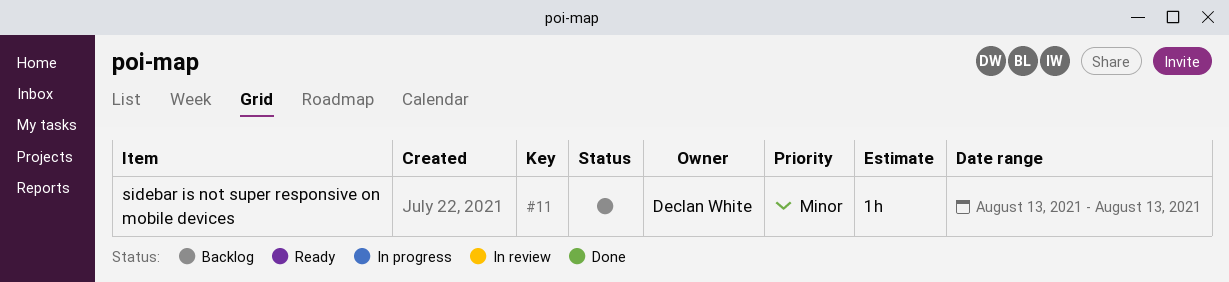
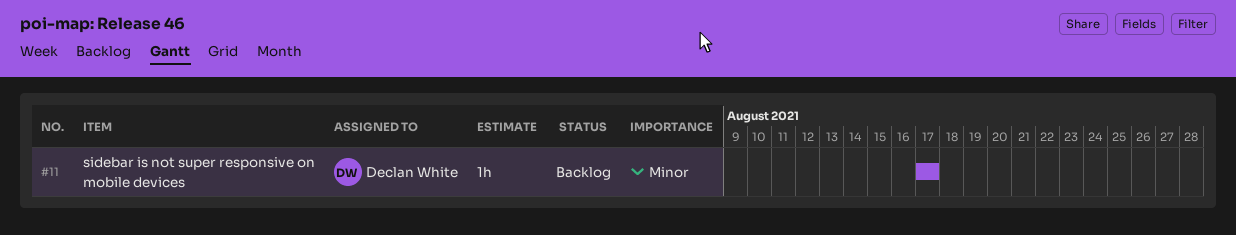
#11, start: Aug 13 -> Aug 17
#11, due: Aug 13 -> Aug 17

